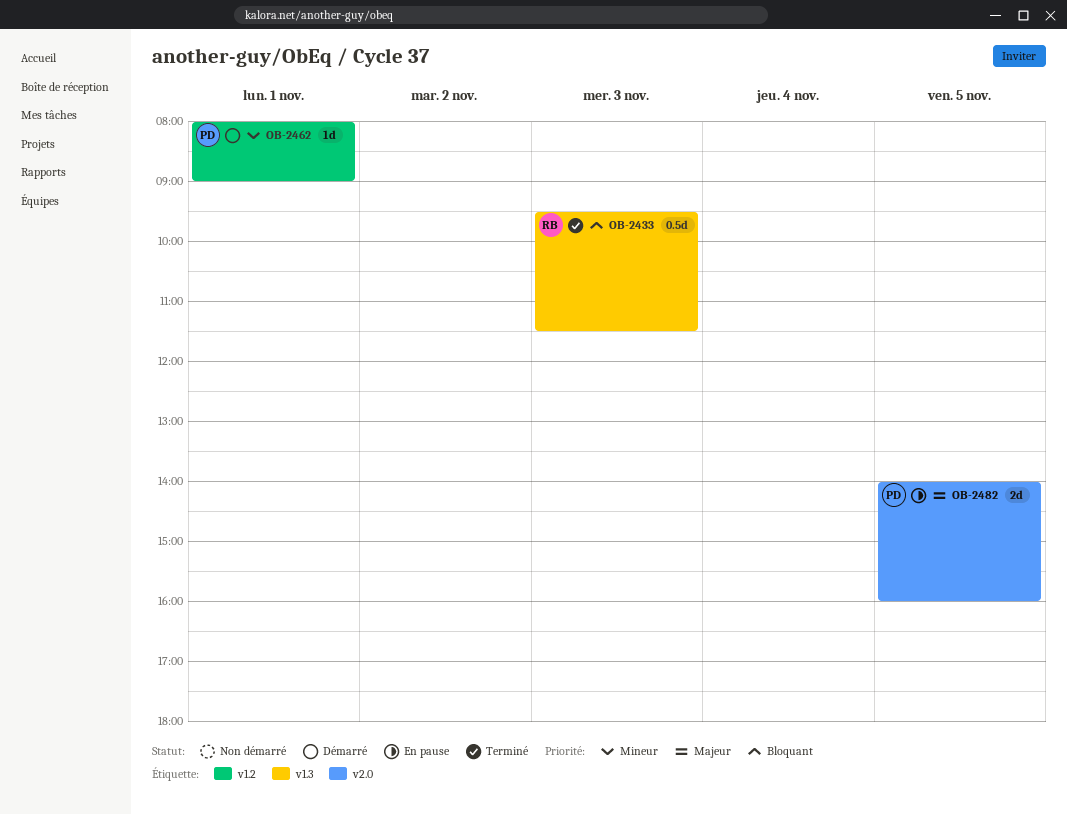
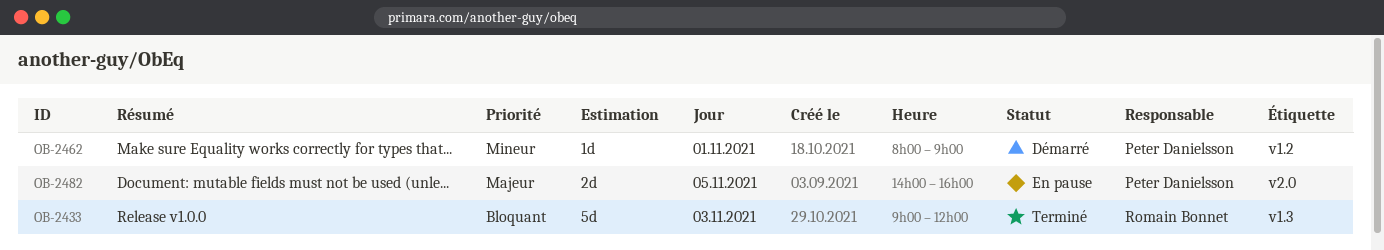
OB-2433, estimate: 0.5d -> 5d
OB-2433, begins: 09:30 -> 09:00
OB-2433, ends: 11:30 -> 12:00

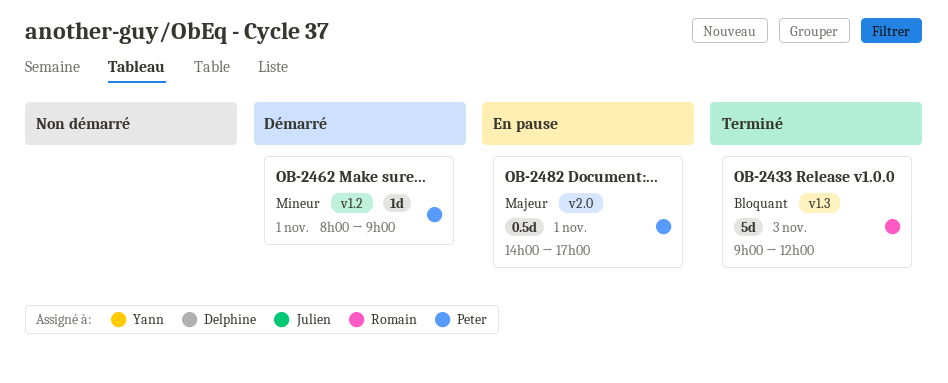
OB-2482, estimate: 2d -> 0.5d
OB-2482, day: Nov 5 -> Nov 1
OB-2482, ends: 16:00 -> 17:00

